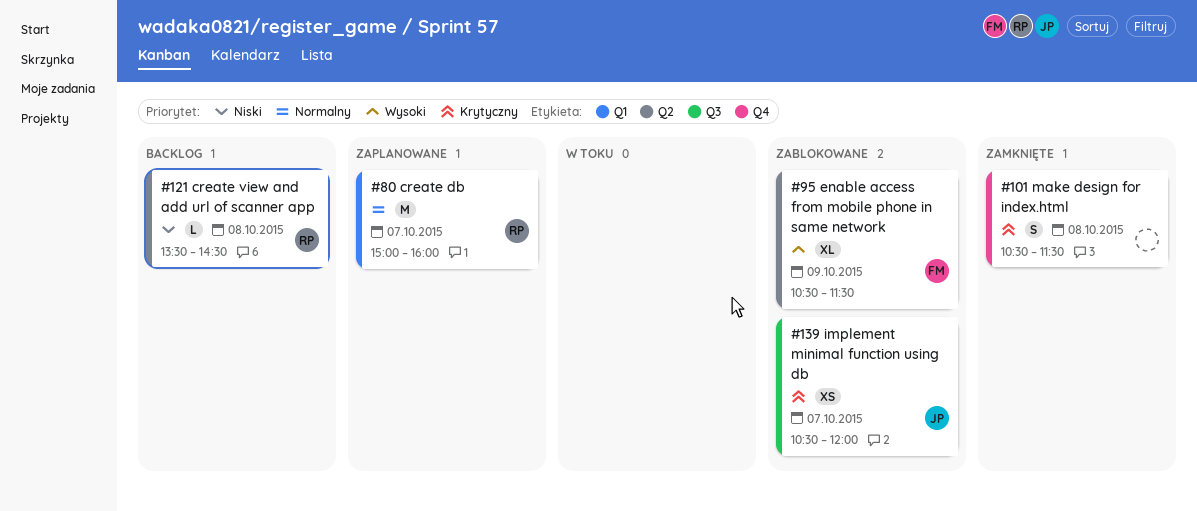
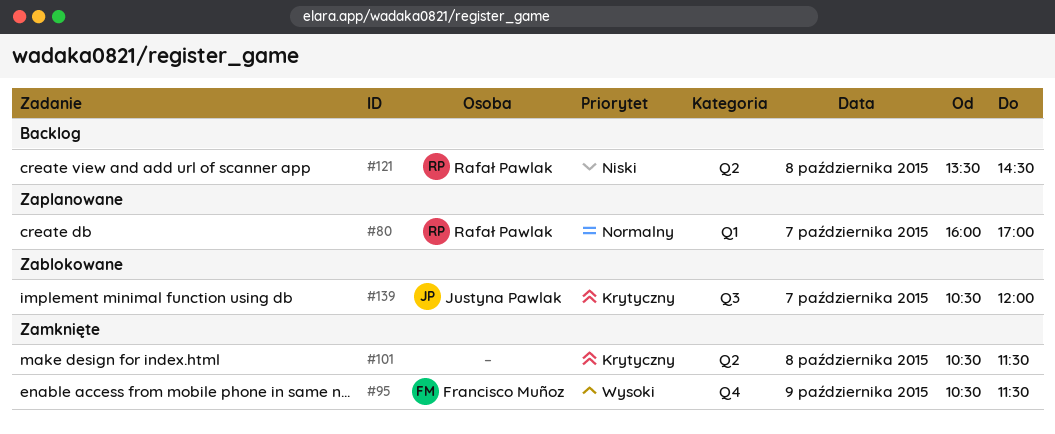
#80, begins: 15:00 -> 16:00
#80, ends: 16:00 -> 17:00
#95, status: Zablokowane -> Zamknięte
#95, label: Q2 -> Q4
#101, label: Q4 -> Q2

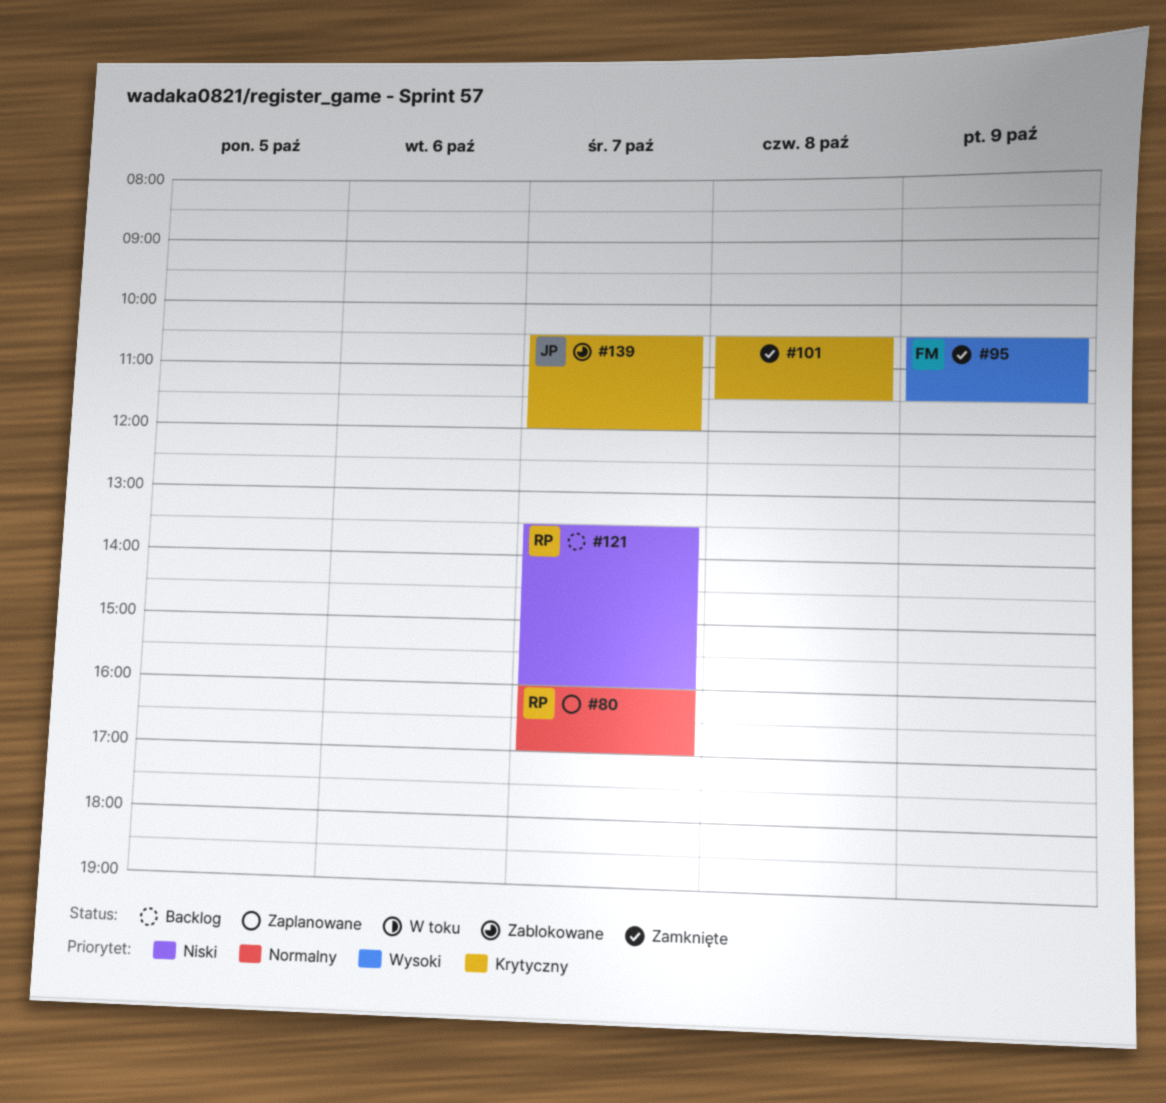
#121, day: Oct 8 -> Oct 7
#121, ends: 14:30 -> 16:00

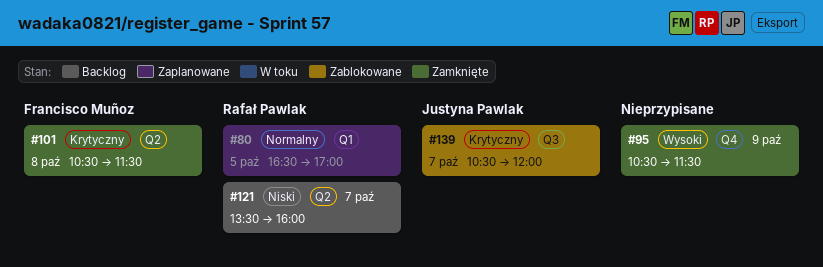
#80, day: Oct 7 -> Oct 5
#80, begins: 16:00 -> 16:30
#95, owner: Francisco Muñoz -> none
#101, owner: none -> Francisco Muñoz

